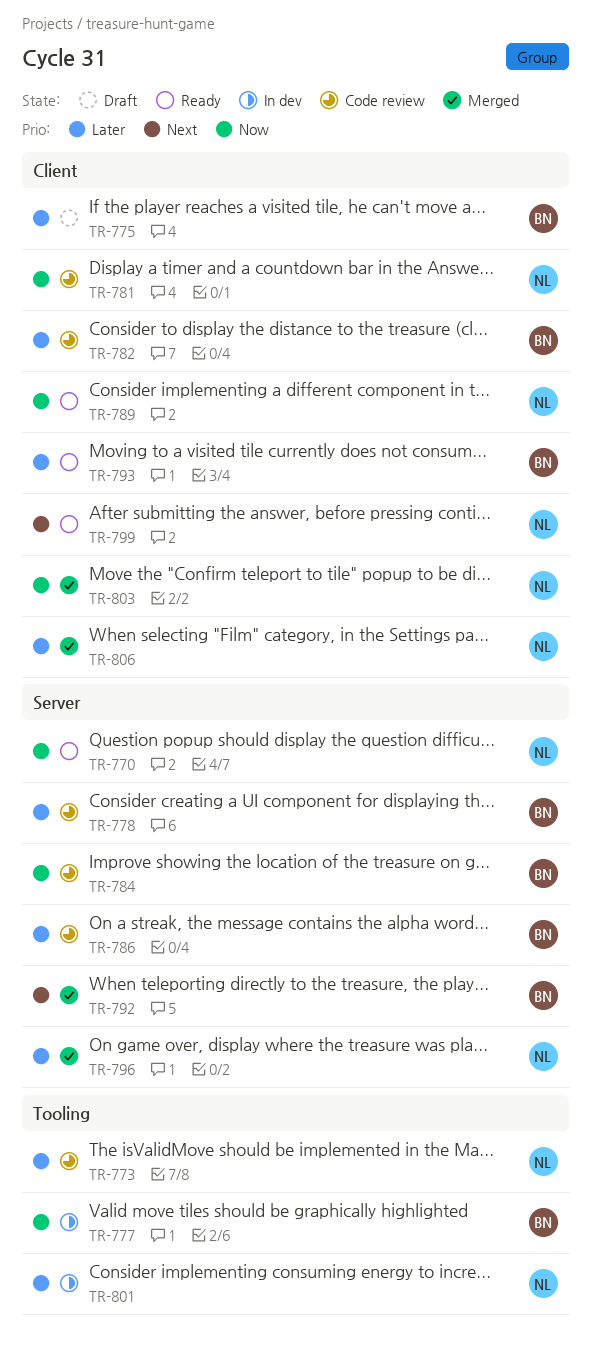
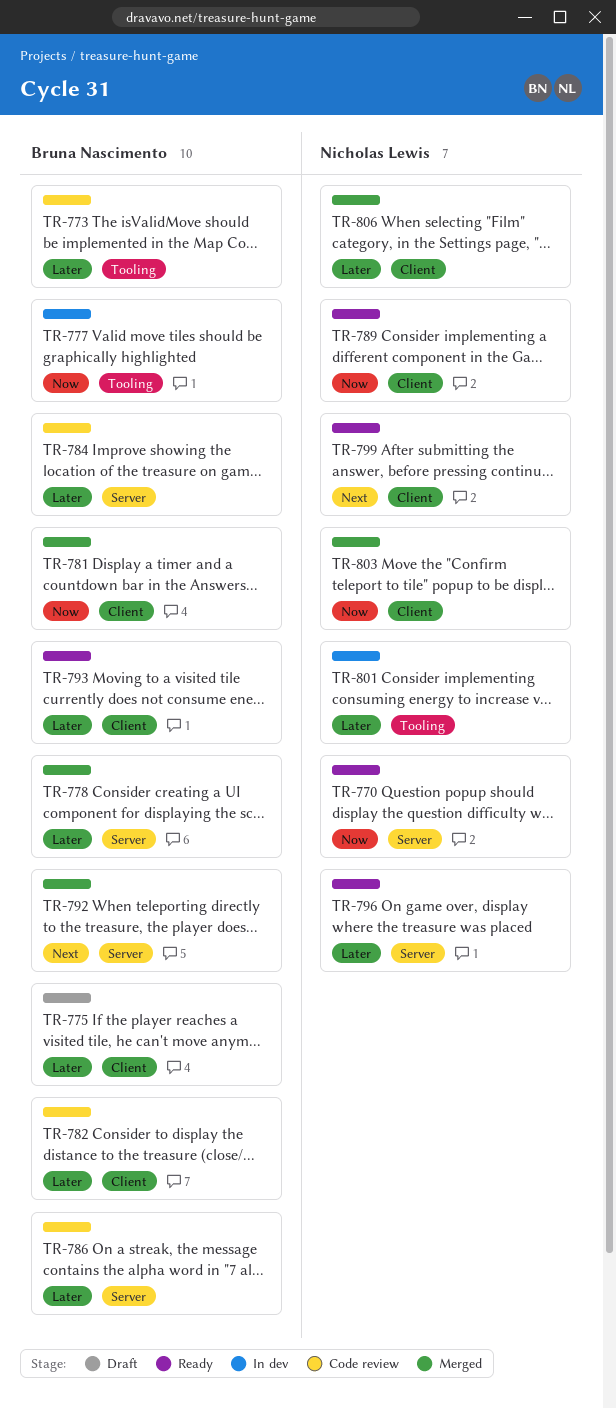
TR-773, owner: Nicholas Lewis -> Bruna Nascimento
TR-778, status: Code review -> Merged
TR-781, status: Code review -> Merged
TR-781, owner: Nicholas Lewis -> Bruna Nascimento
TR-784, priority: Now -> Later
TR-796, status: Merged -> Ready

